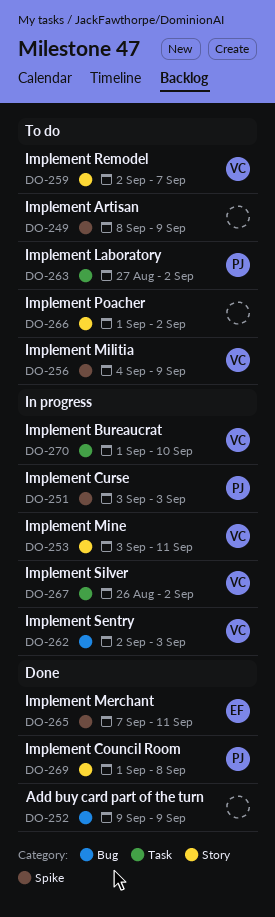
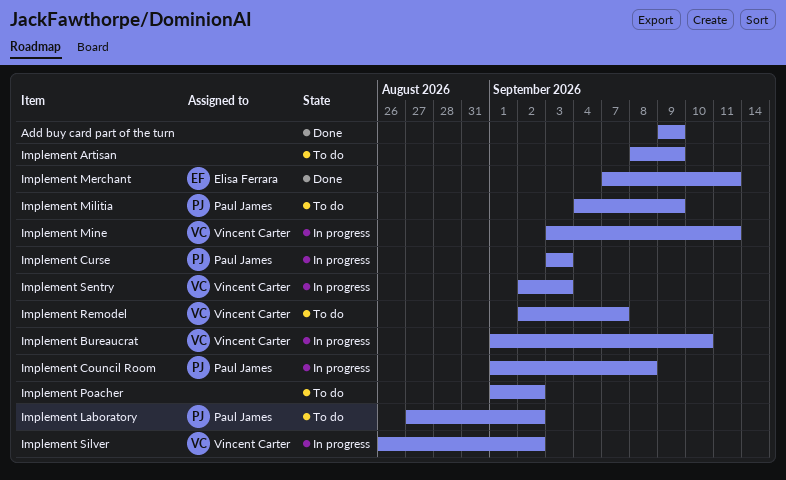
Implement Council Room, status: Done -> In progress
Implement Militia, owner: Vincent Carter -> Paul James

